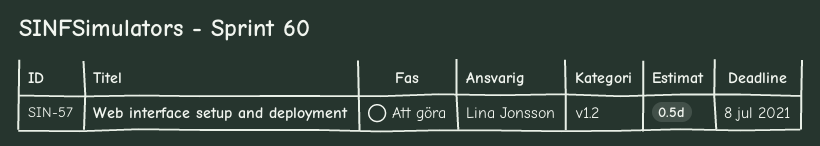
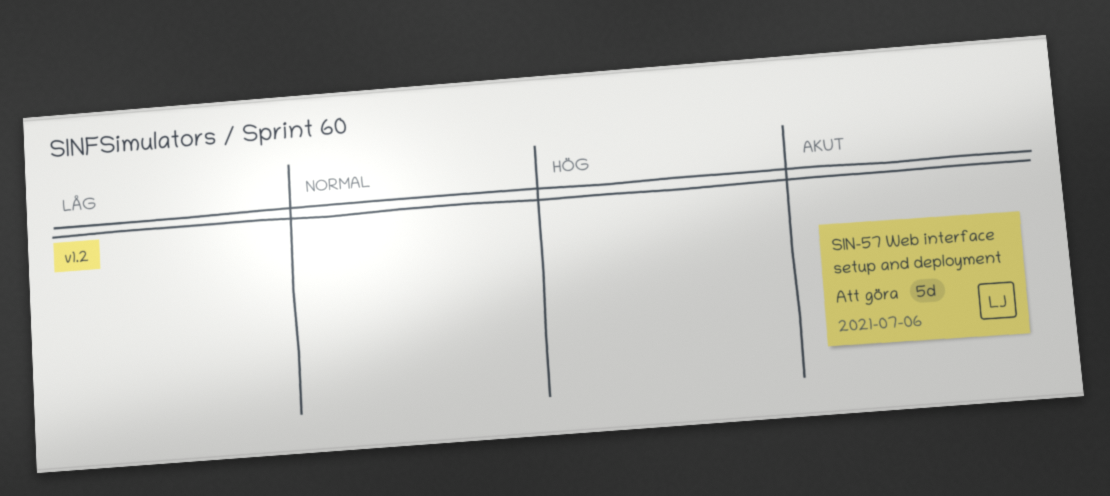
SIN-57, estimate: 0.5d -> 5d
SIN-57, due: Jul 8 -> Jul 6

